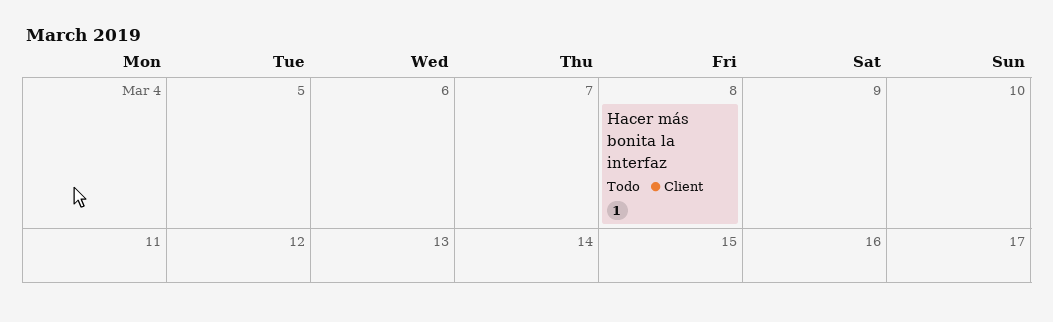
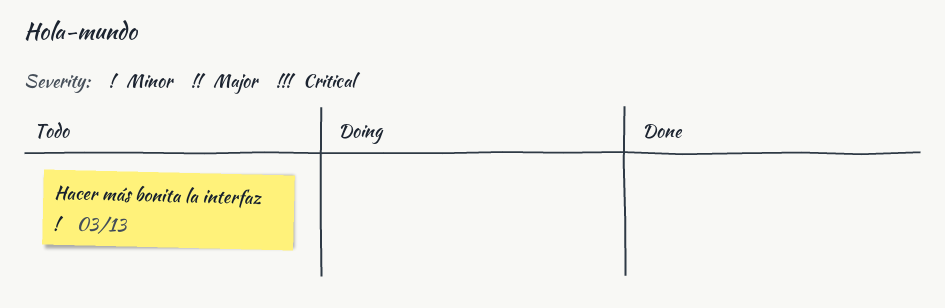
Hacer más bonita la interfaz, due: Mar 8 -> Mar 13

